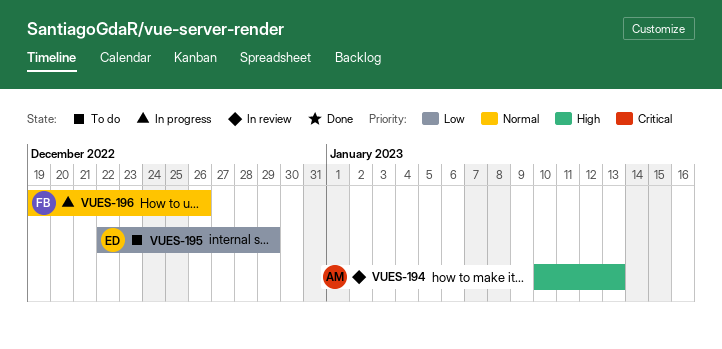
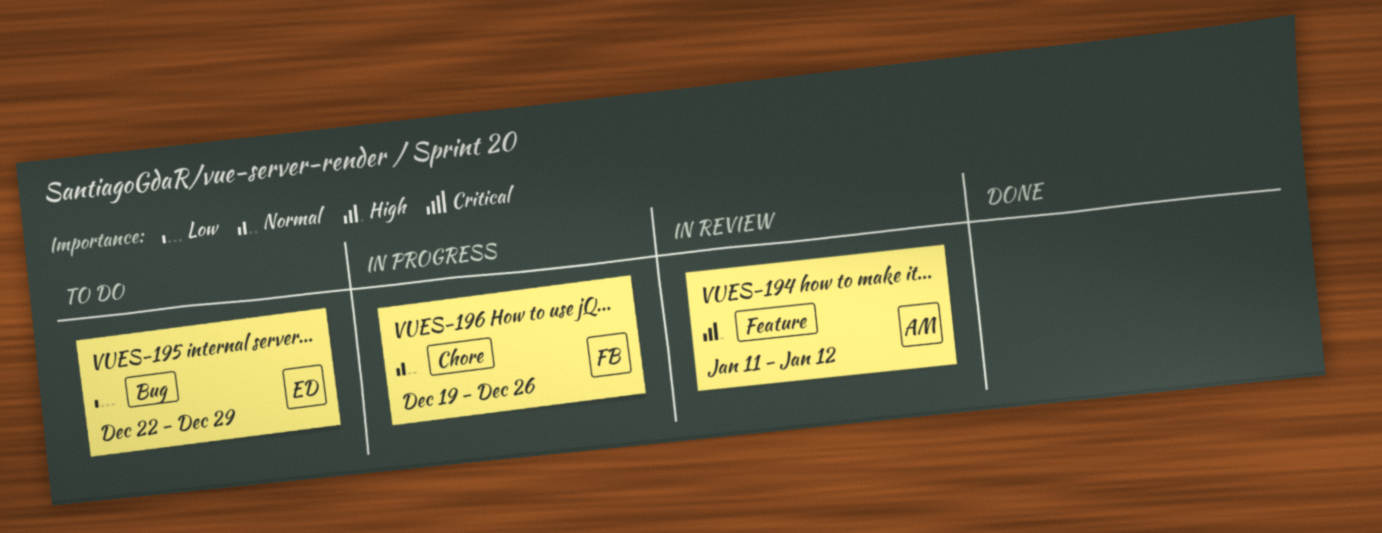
VUES-194, start: Jan 10 -> Jan 11
VUES-194, due: Jan 13 -> Jan 12

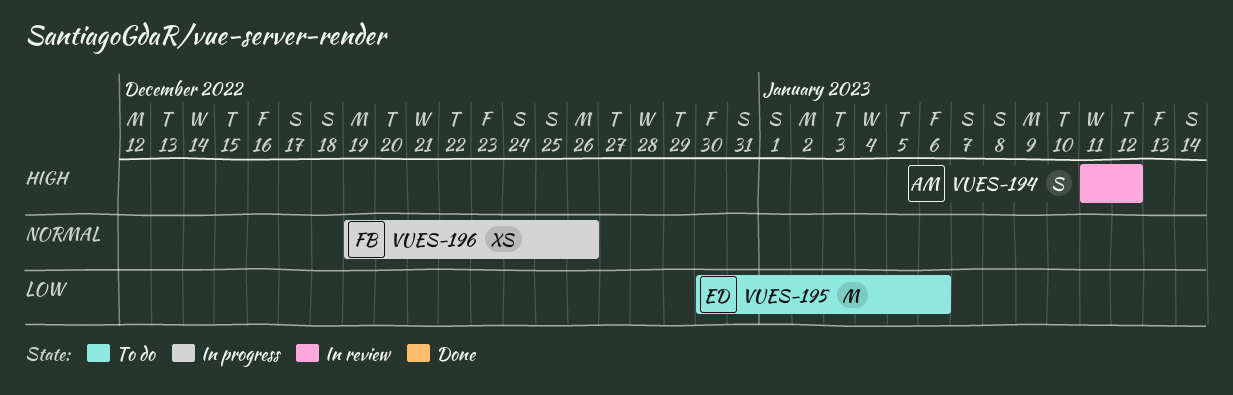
VUES-195, start: Dec 22 -> Dec 30
VUES-195, due: Dec 29 -> Jan 6

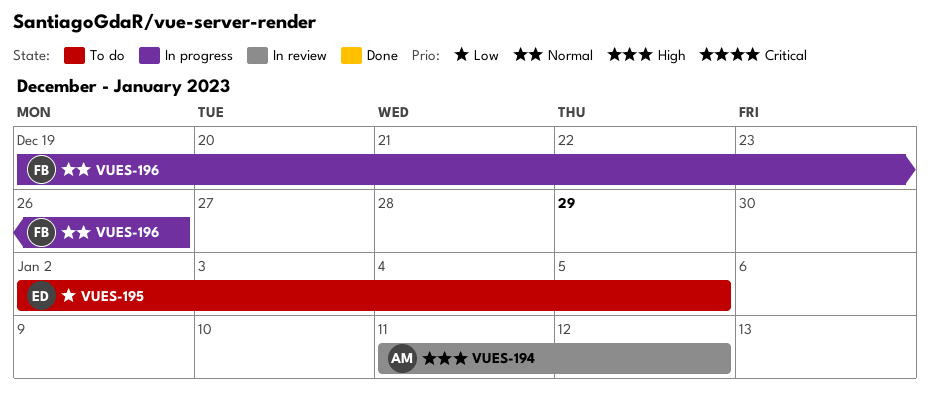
VUES-195, start: Dec 30 -> Jan 2
VUES-195, due: Jan 6 -> Jan 5

